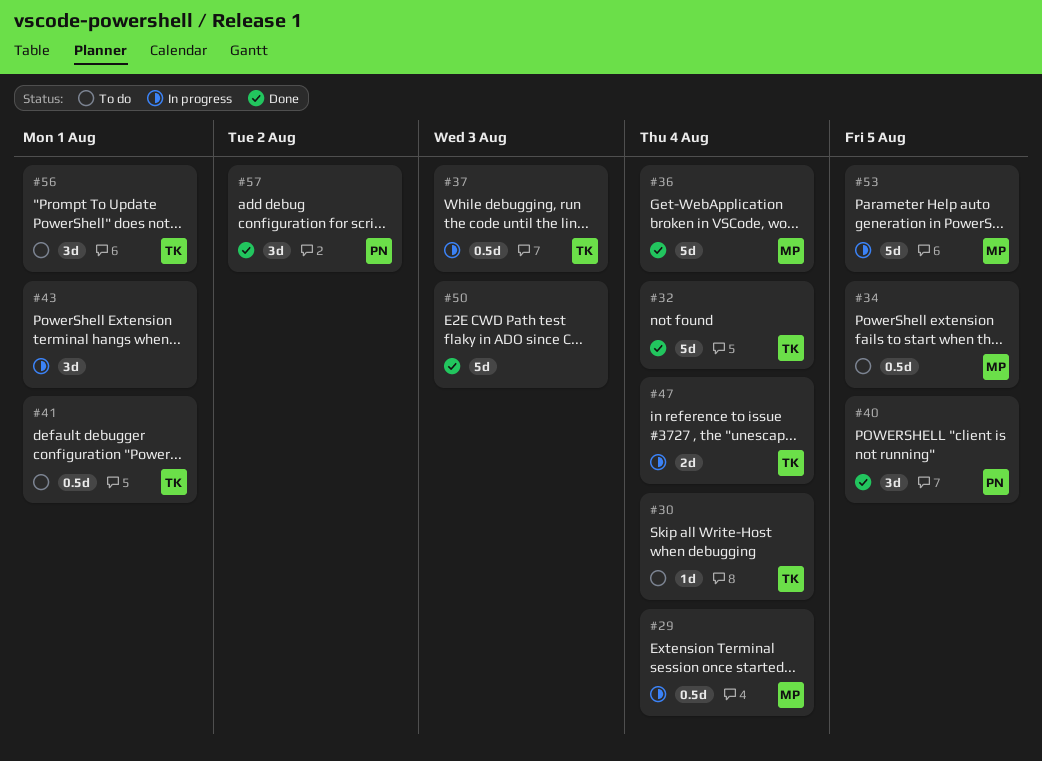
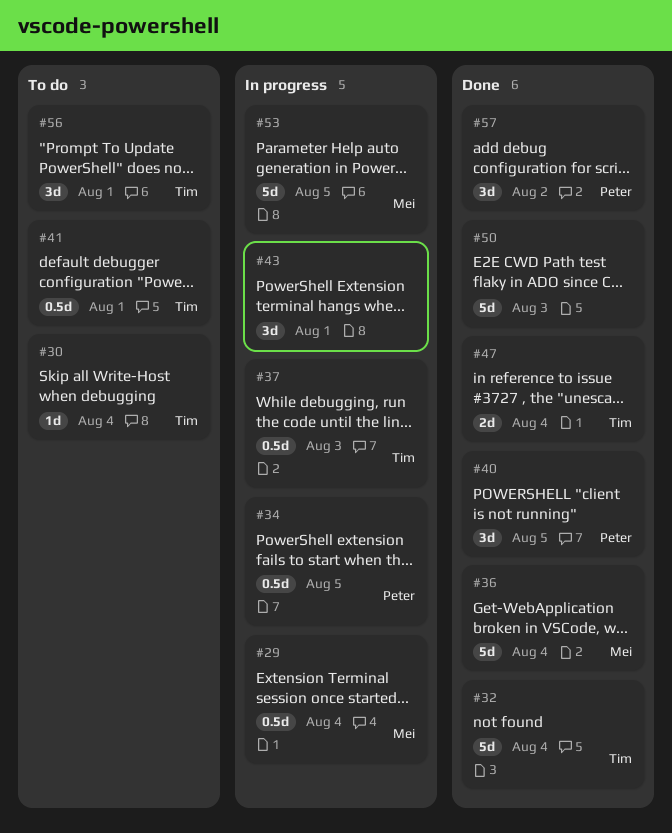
#34, status: To do -> In progress
#34, owner: Mei -> Peter
#47, status: In progress -> Done

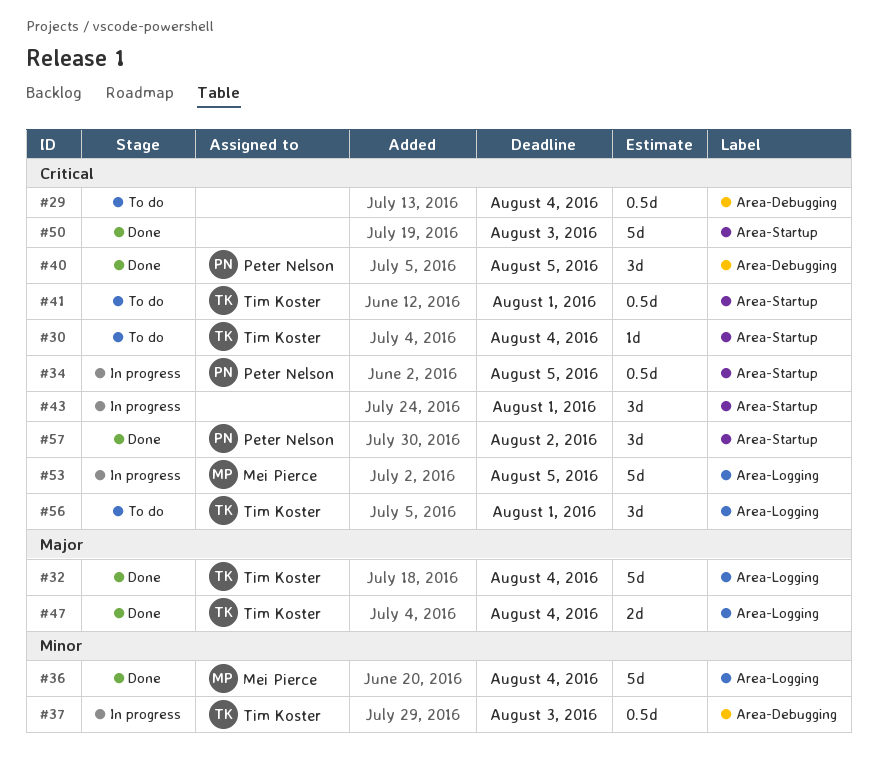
#29, status: In progress -> To do
#29, owner: Mei Pierce -> none

